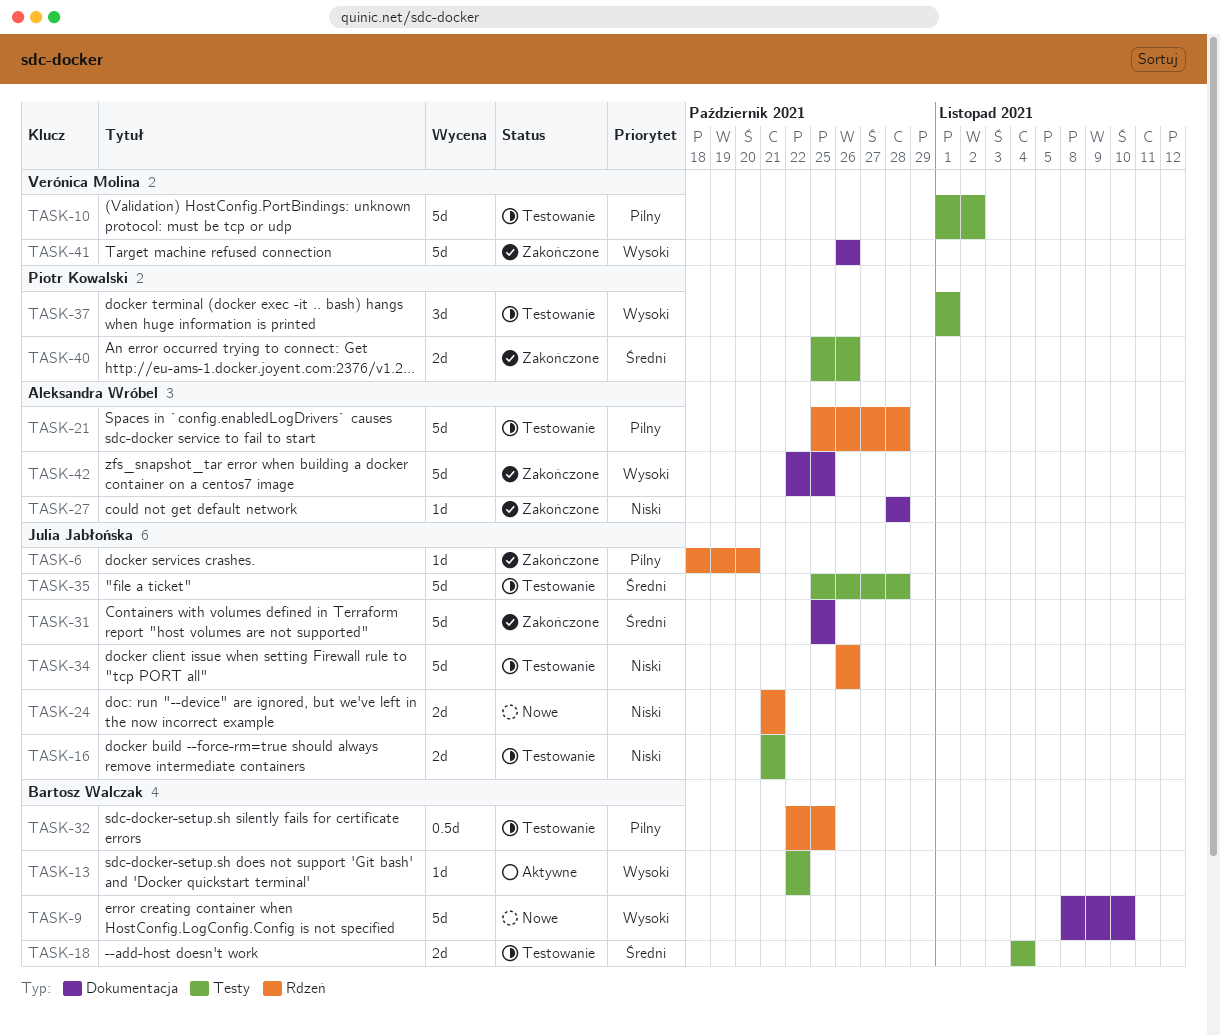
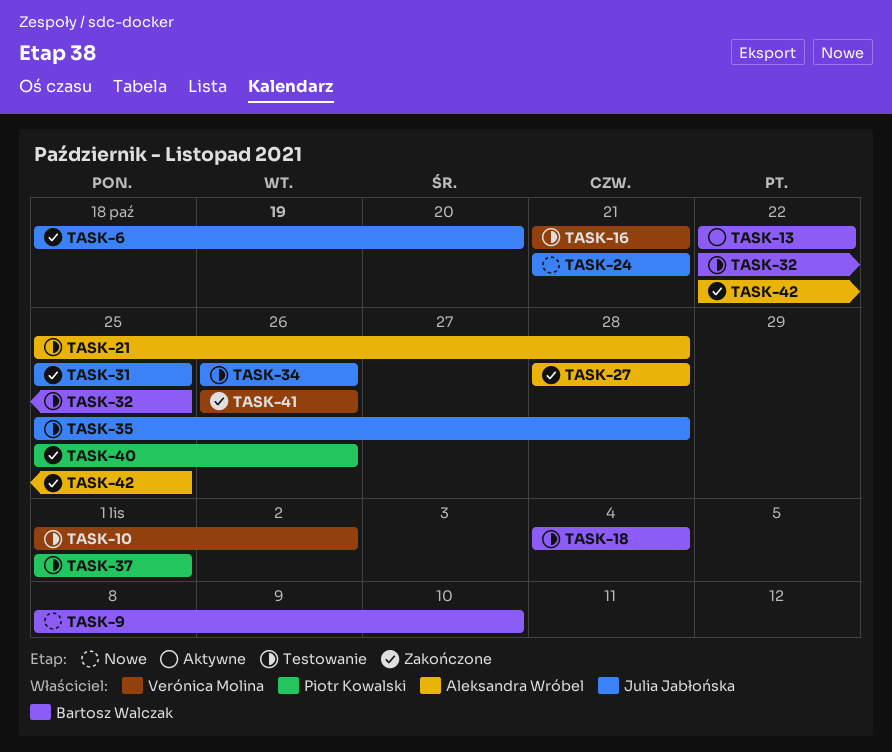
TASK-16, owner: Julia Jabłońska -> Verónica Molina

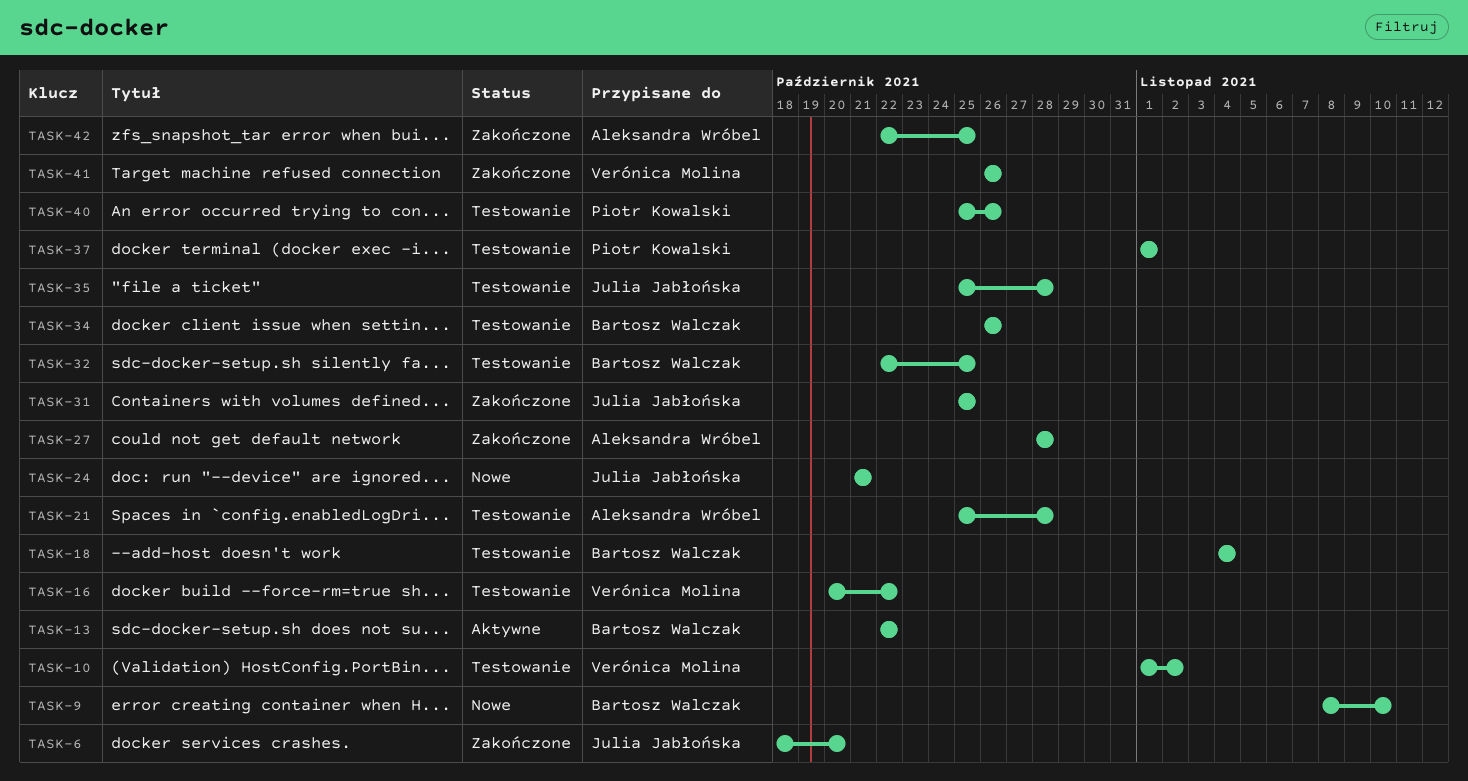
TASK-16, start: Oct 21 -> Oct 20
TASK-16, due: Oct 21 -> Oct 22
TASK-34, owner: Julia Jabłońska -> Bartosz Walczak
TASK-40, status: Zakończone -> Testowanie

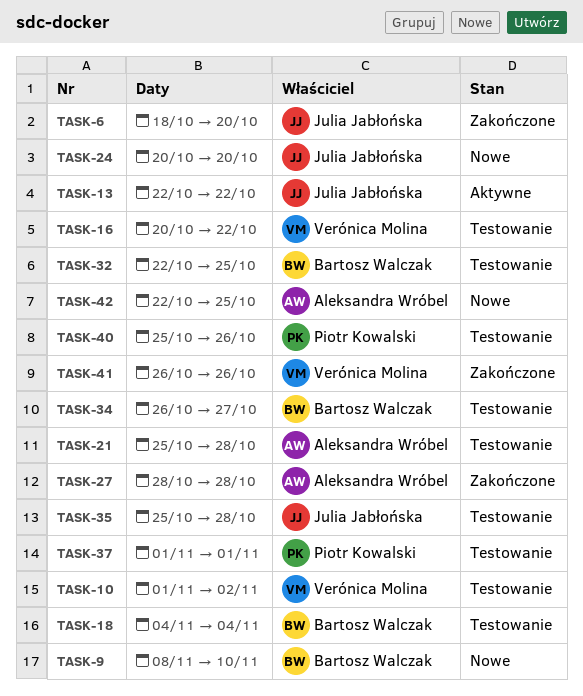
TASK-13, owner: Bartosz Walczak -> Julia Jabłońska
TASK-24, start: Oct 21 -> Oct 20
TASK-24, due: Oct 21 -> Oct 20
TASK-31: present -> none
TASK-34, due: Oct 26 -> Oct 27
TASK-42, status: Zakończone -> Nowe

